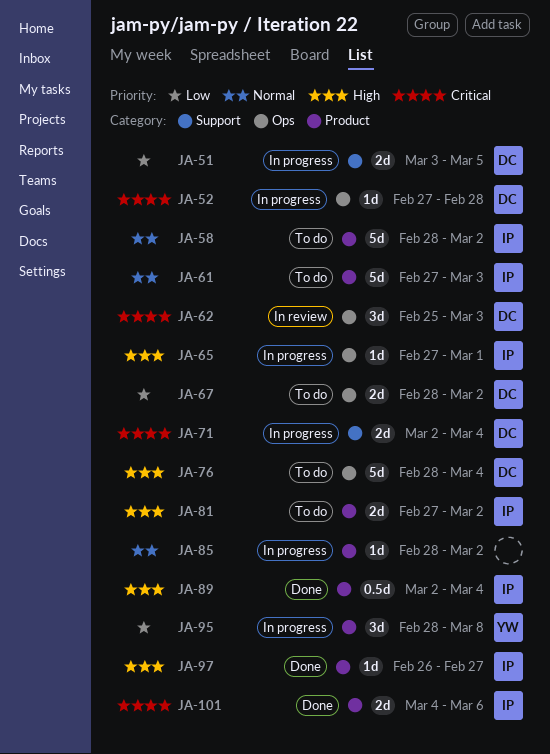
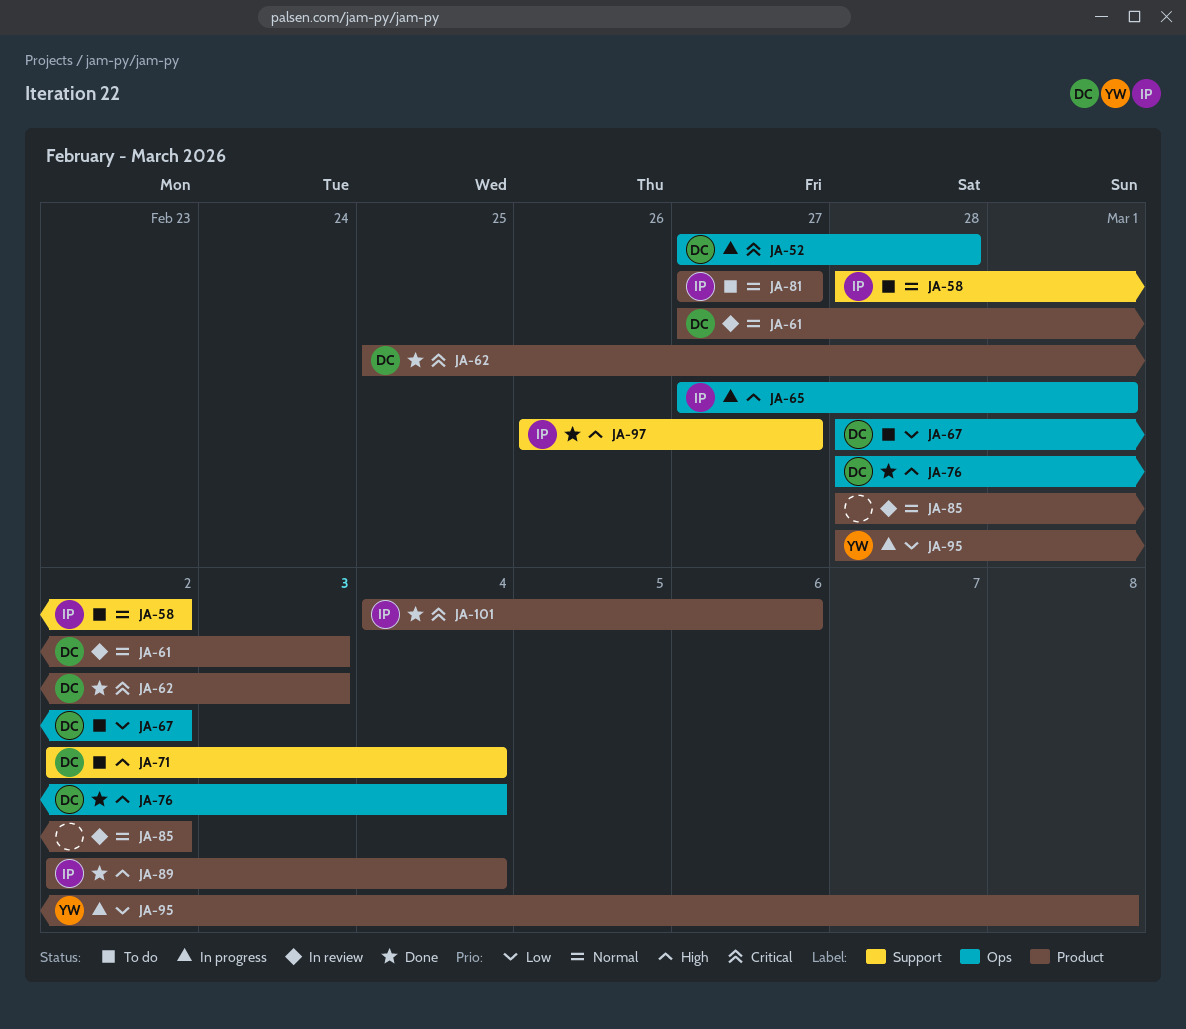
JA-51: present -> none
JA-58, label: Product -> Support
JA-61, status: To do -> In review
JA-61, owner: IP -> DC
JA-62, status: In review -> Done
JA-62, label: Ops -> Product
JA-71, status: In progress -> To do
JA-71, priority: Critical -> High
JA-76, status: To do -> Done
JA-81, priority: High -> Normal
JA-81, due: Mar 2 -> Feb 27
JA-85, status: In progress -> In review
JA-97, label: Product -> Support

